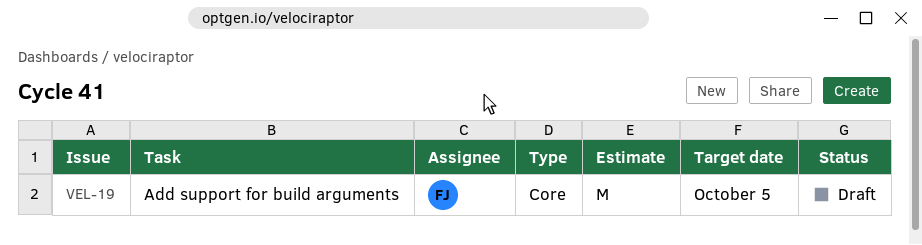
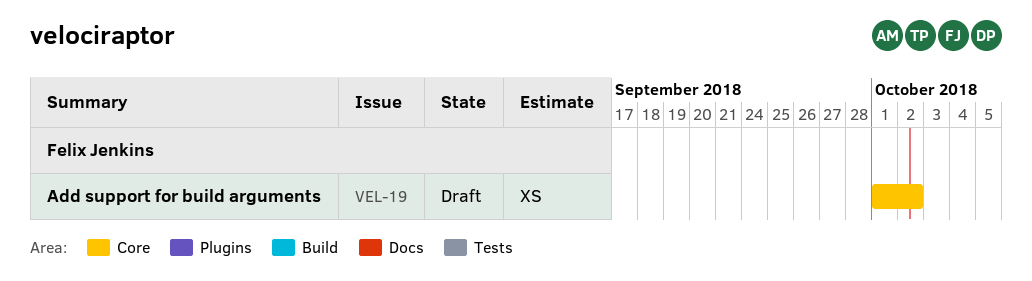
VEL-19, estimate: M -> XS
VEL-19, due: Oct 5 -> Oct 2

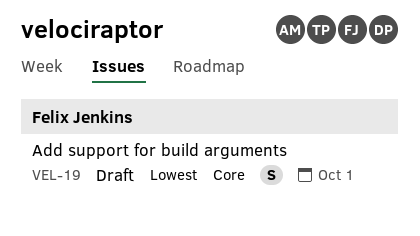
VEL-19, estimate: XS -> S
VEL-19, due: Oct 2 -> Oct 1

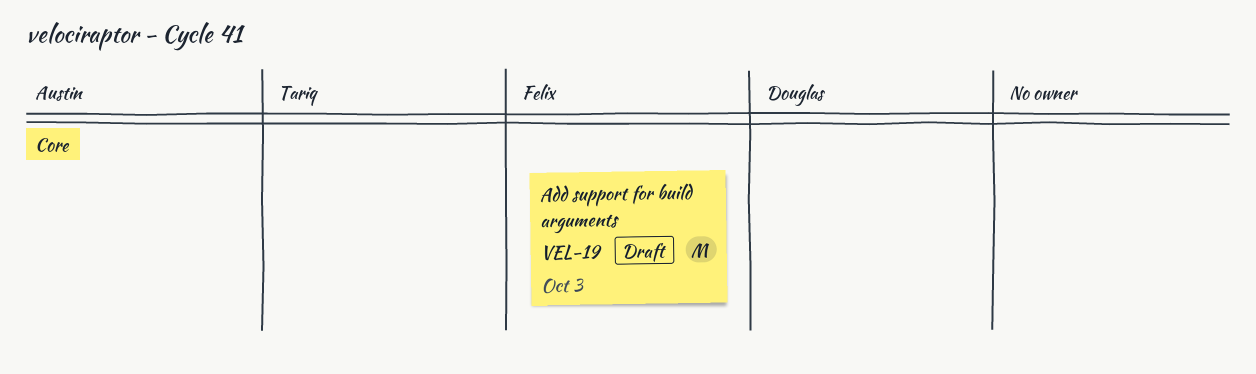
VEL-19, estimate: S -> M
VEL-19, due: Oct 1 -> Oct 3

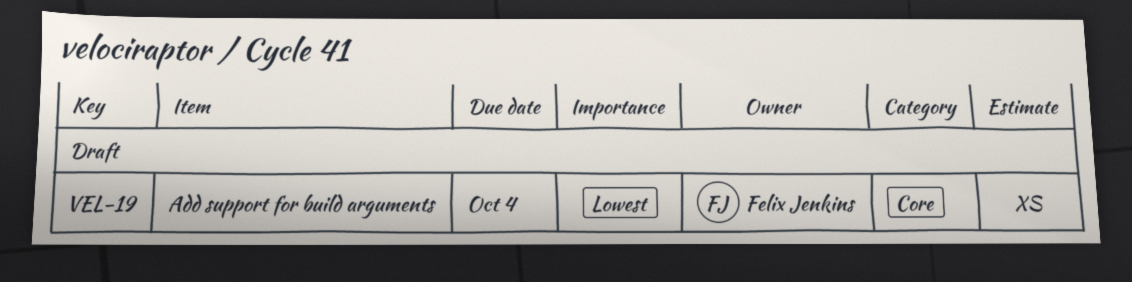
VEL-19, estimate: M -> XS
VEL-19, due: Oct 3 -> Oct 4

